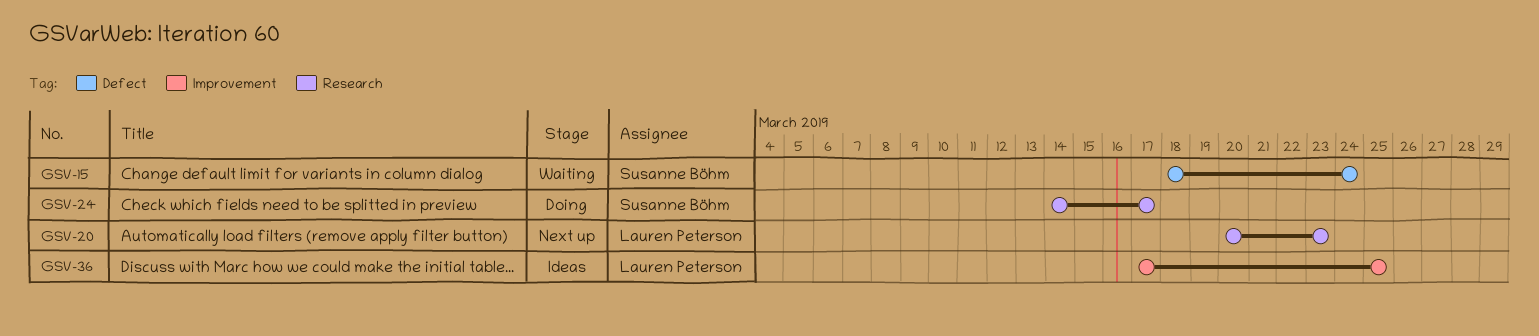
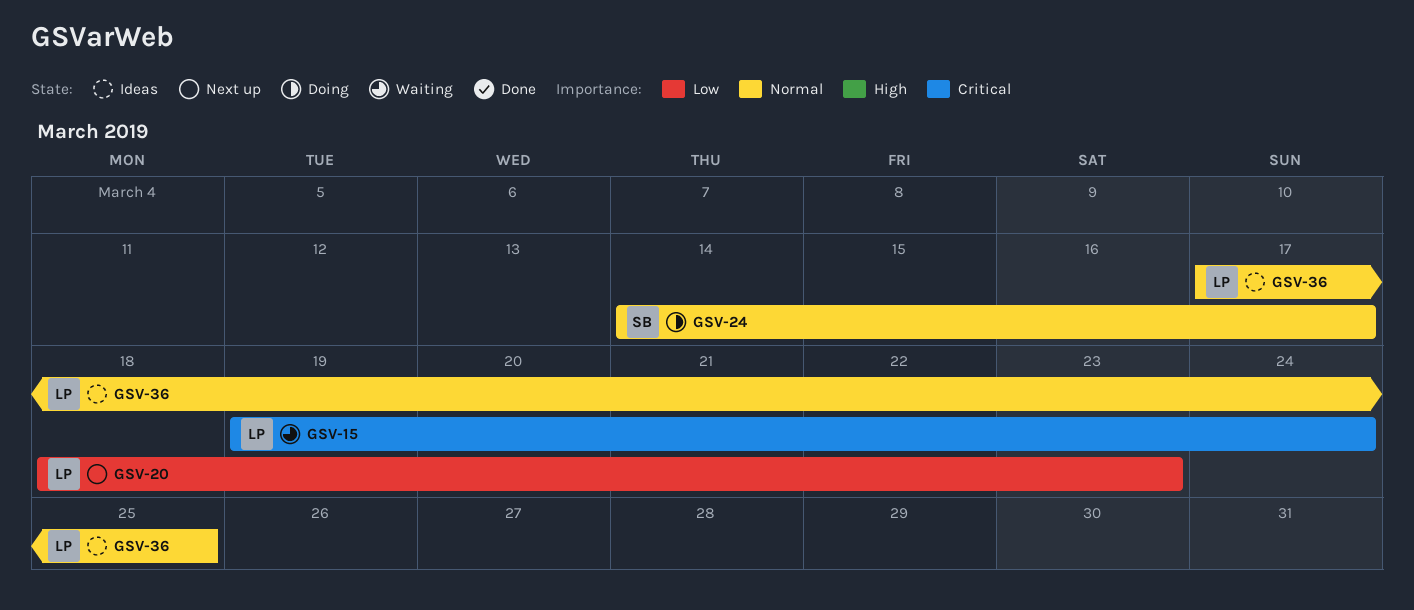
GSV-15, owner: Susanne Böhm -> Lauren Peterson
GSV-15, start: Mar 18 -> Mar 19
GSV-20, start: Mar 20 -> Mar 18

